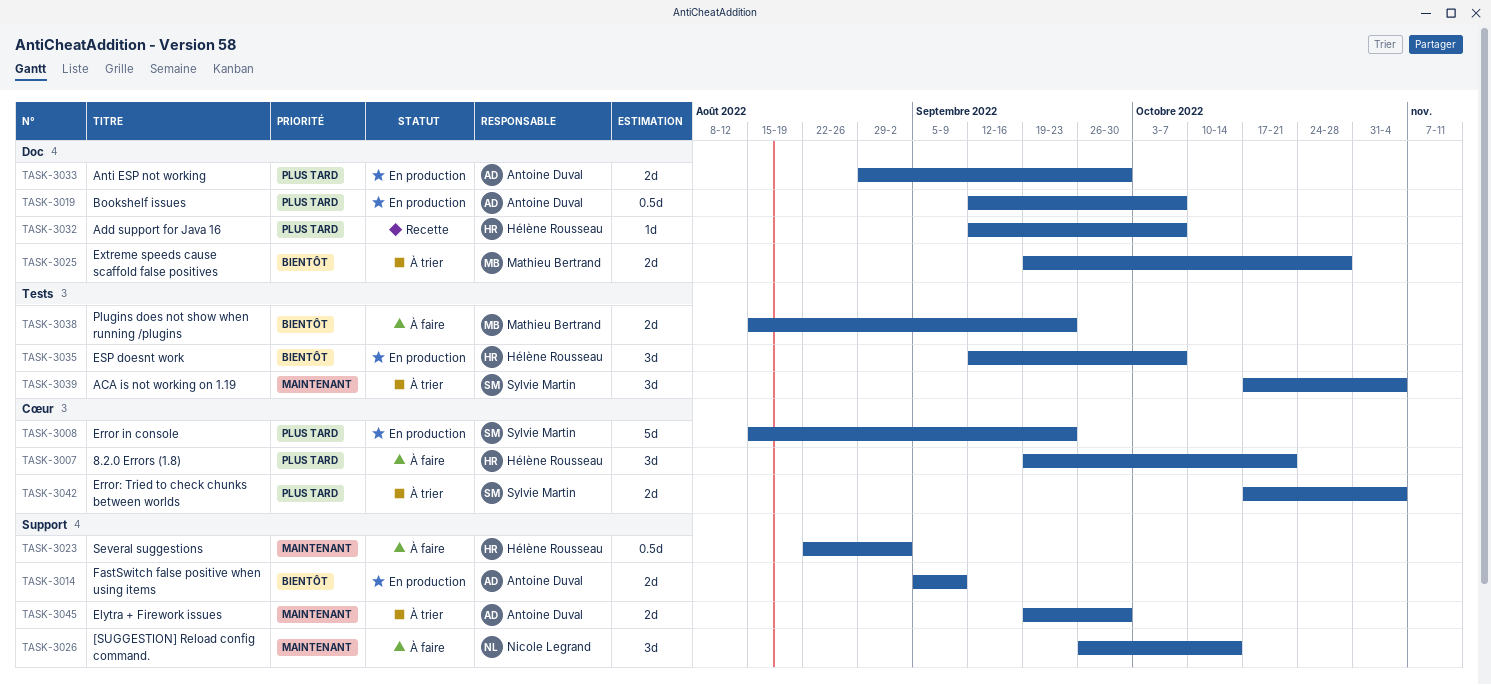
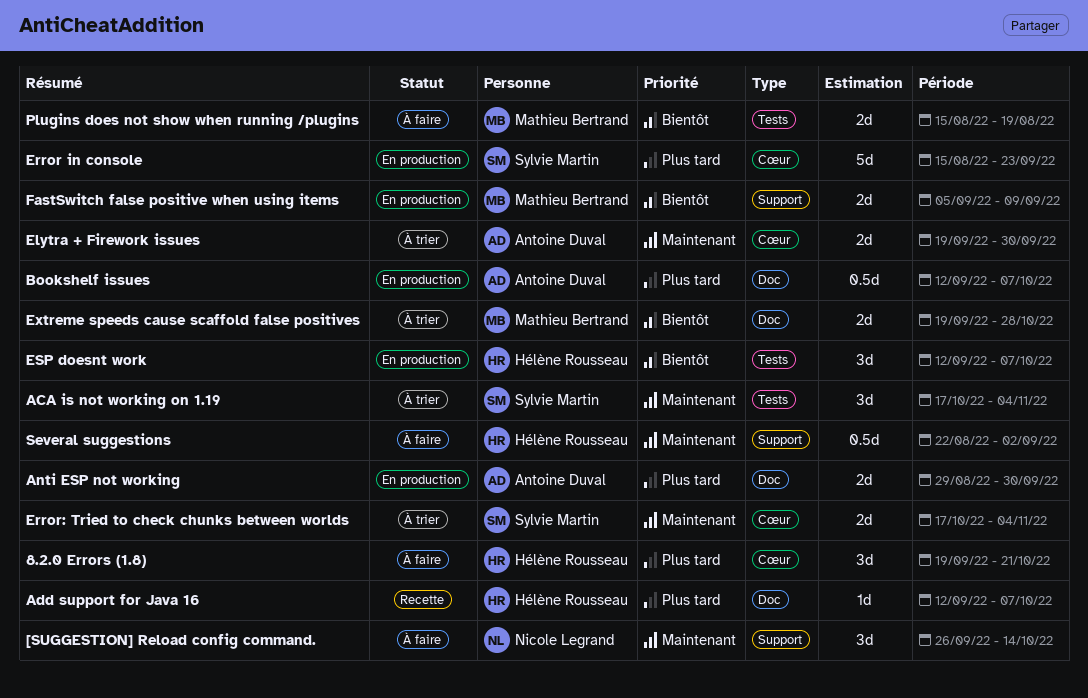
Elytra + Firework issues, label: Support -> Cœur
Error: Tried to check chunks between worlds, priority: Plus tard -> Maintenant
FastSwitch false positive when using items, owner: Antoine Duval -> Mathieu Bertrand
Plugins does not show when running /plugins, due: Sep 23 -> Aug 19

